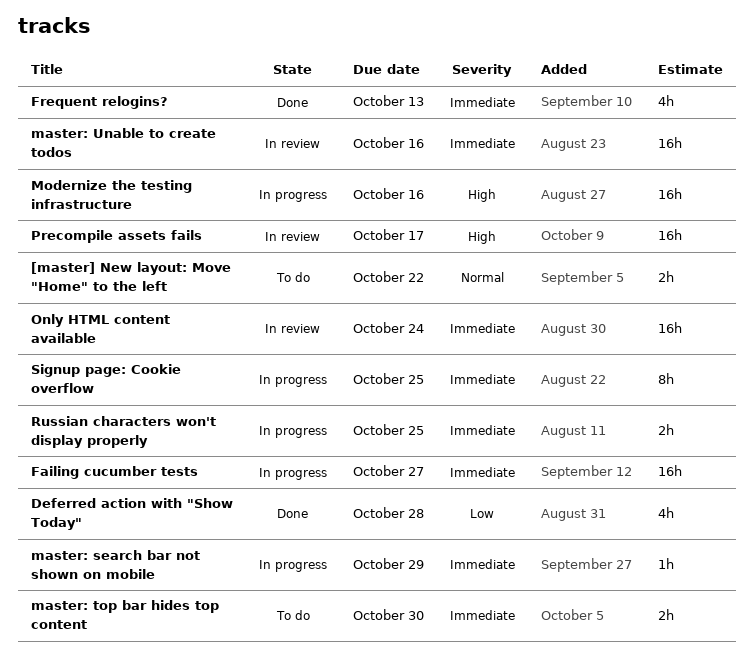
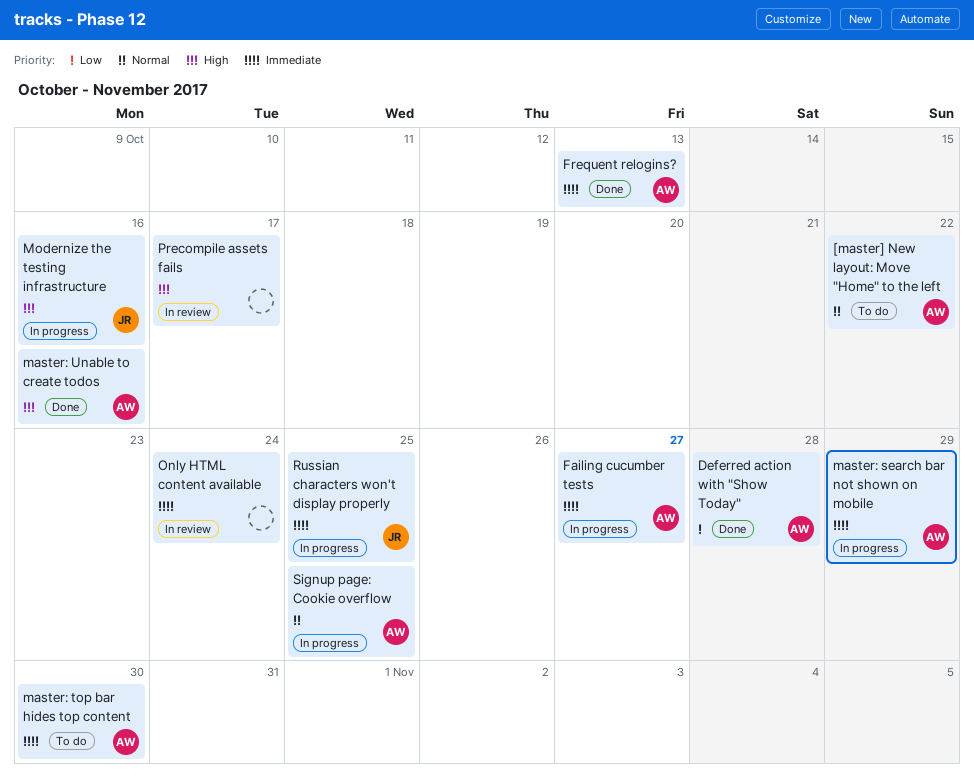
master: Unable to create todos, status: In review -> Done
master: Unable to create todos, priority: Immediate -> High
Signup page: Cookie overflow, priority: Immediate -> Normal

